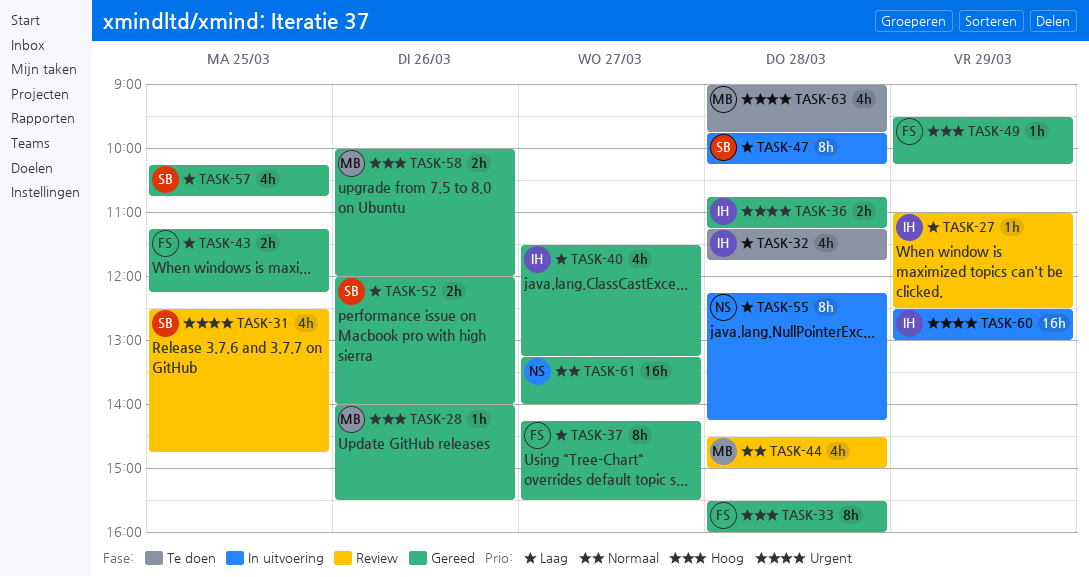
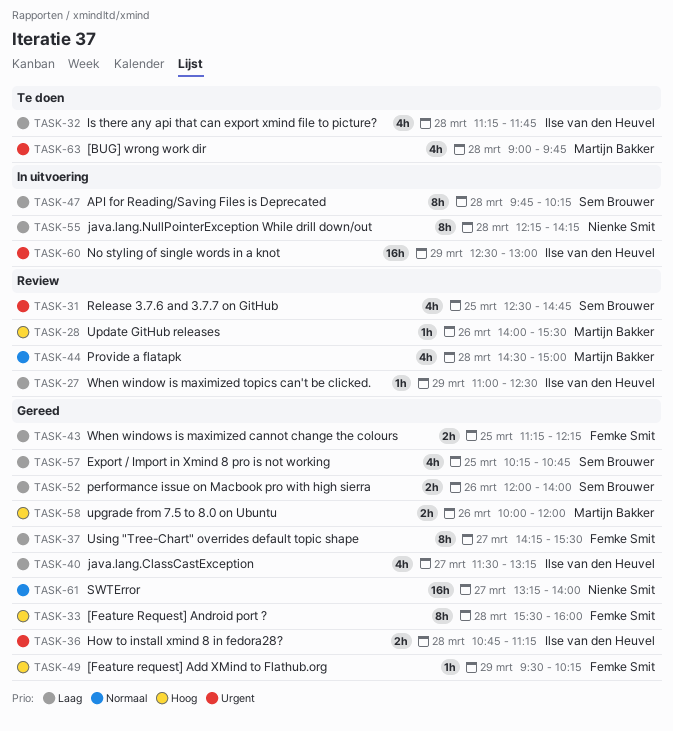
TASK-28, status: Gereed -> Review

